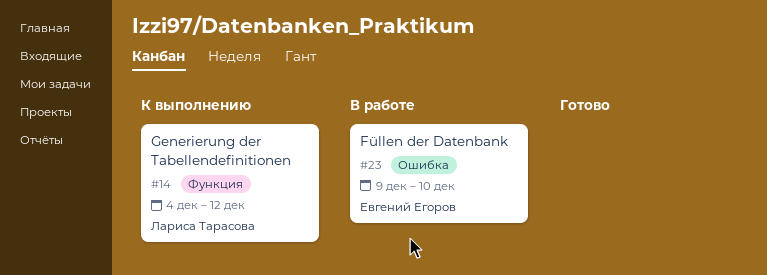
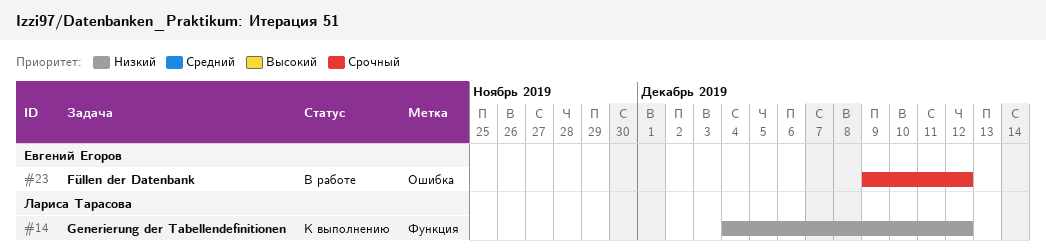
#23, due: Dec 10 -> Dec 12

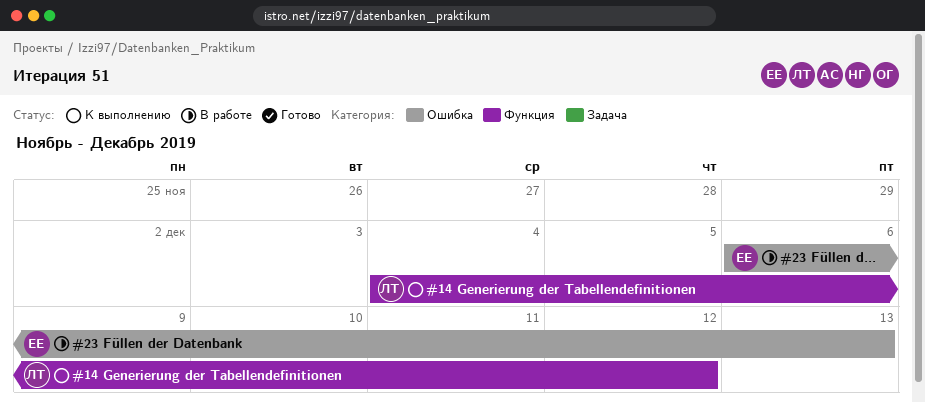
#23, start: Dec 9 -> Dec 6
#23, due: Dec 12 -> Dec 13

